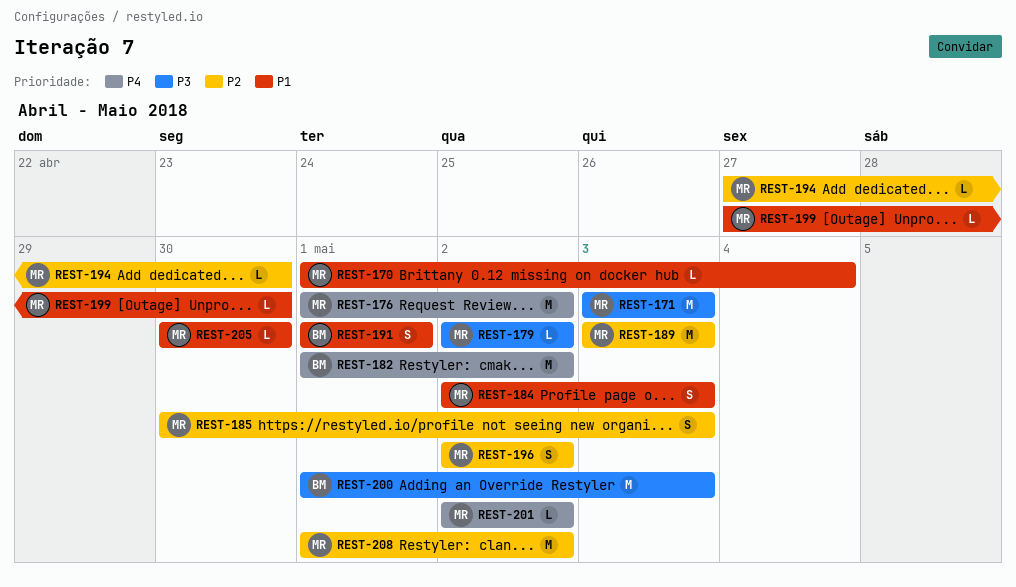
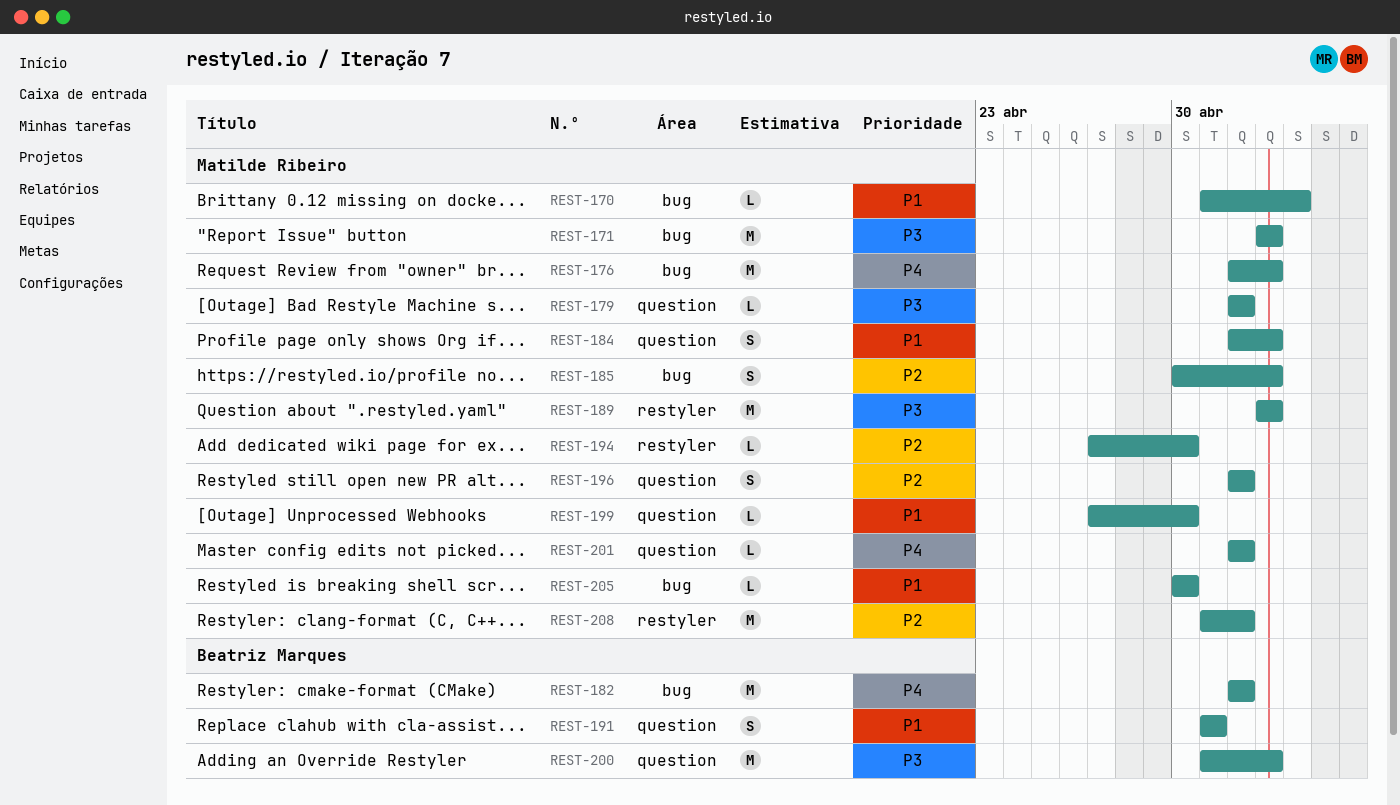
REST-176, start: May 1 -> May 2
REST-176, due: May 2 -> May 3
REST-182, start: May 1 -> May 2
REST-189, priority: P2 -> P3

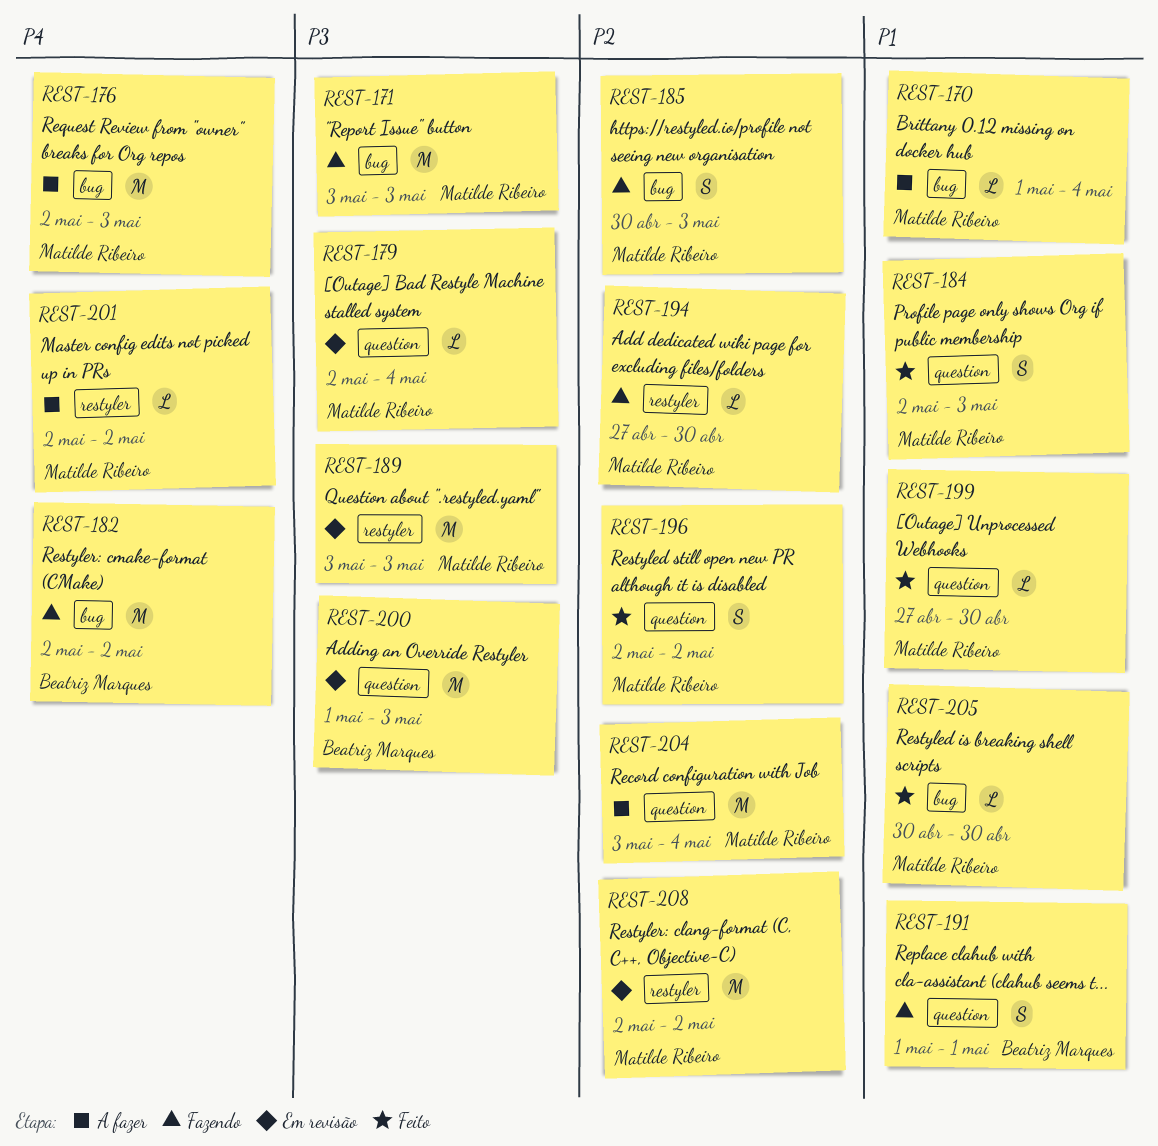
REST-179, due: May 2 -> May 4
REST-201, label: question -> restyler
REST-204: none -> present
REST-208, start: May 1 -> May 2

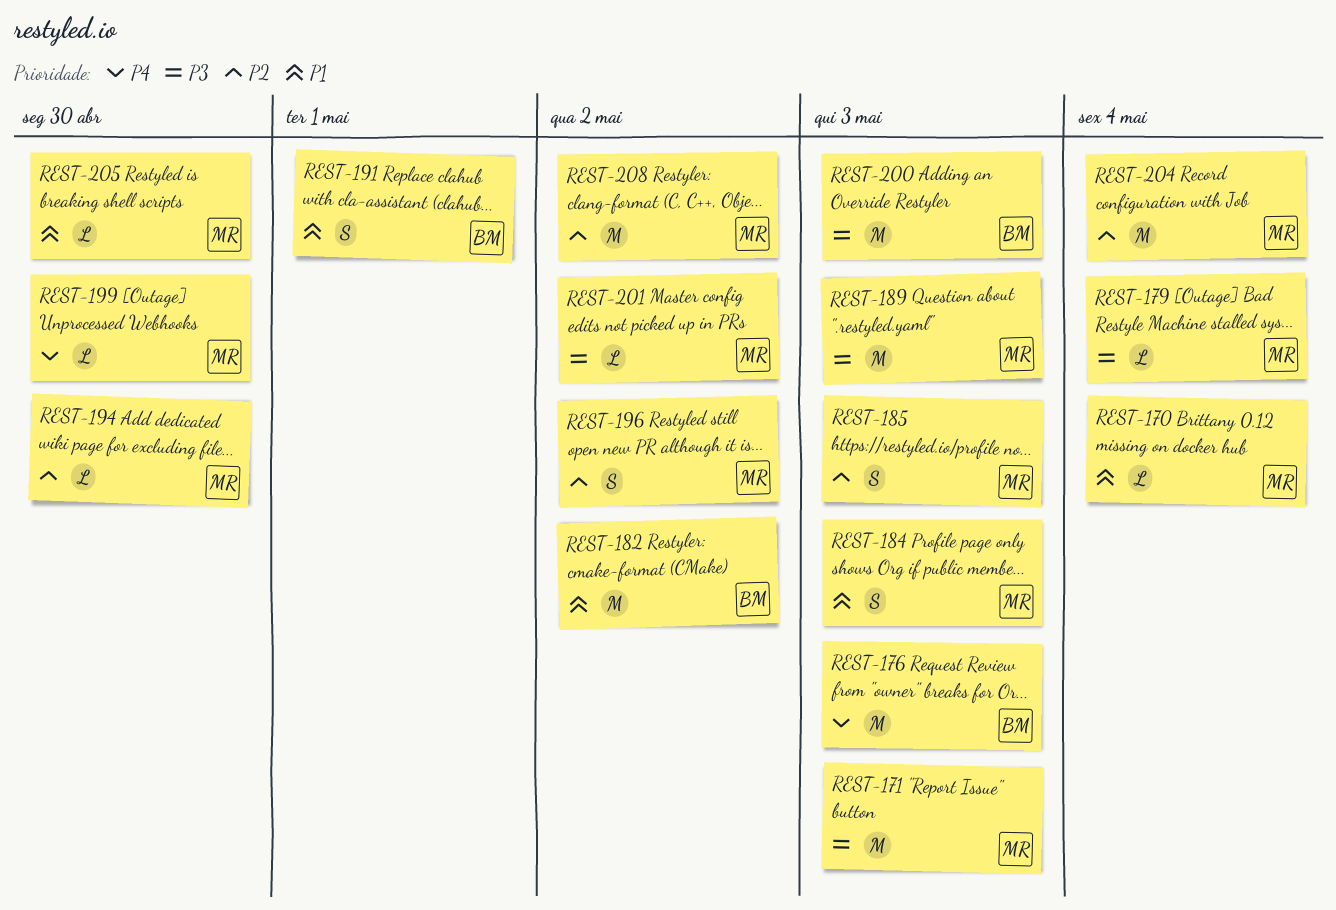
REST-176, owner: Matilde Ribeiro -> Beatriz Marques
REST-182, priority: P4 -> P1
REST-199, priority: P1 -> P4
REST-201, priority: P4 -> P3

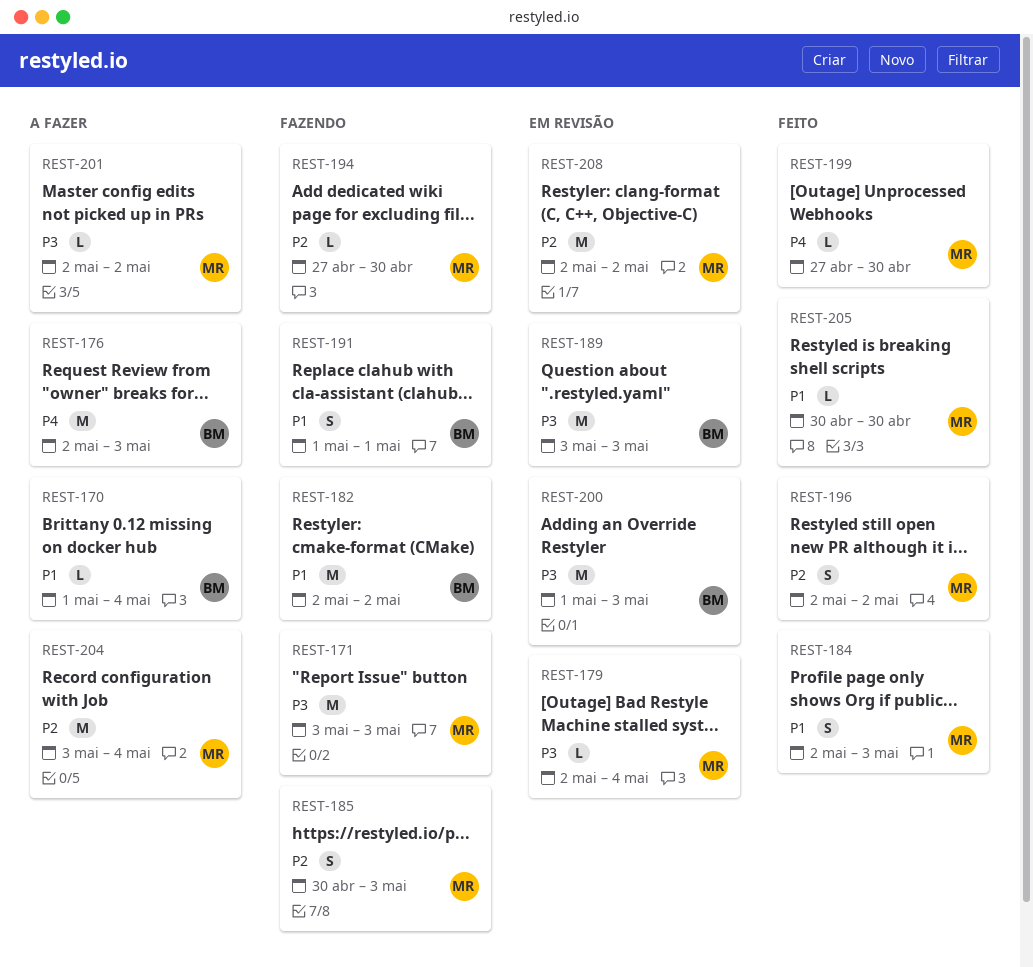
REST-170, owner: MR -> BM
REST-189, owner: MR -> BM

